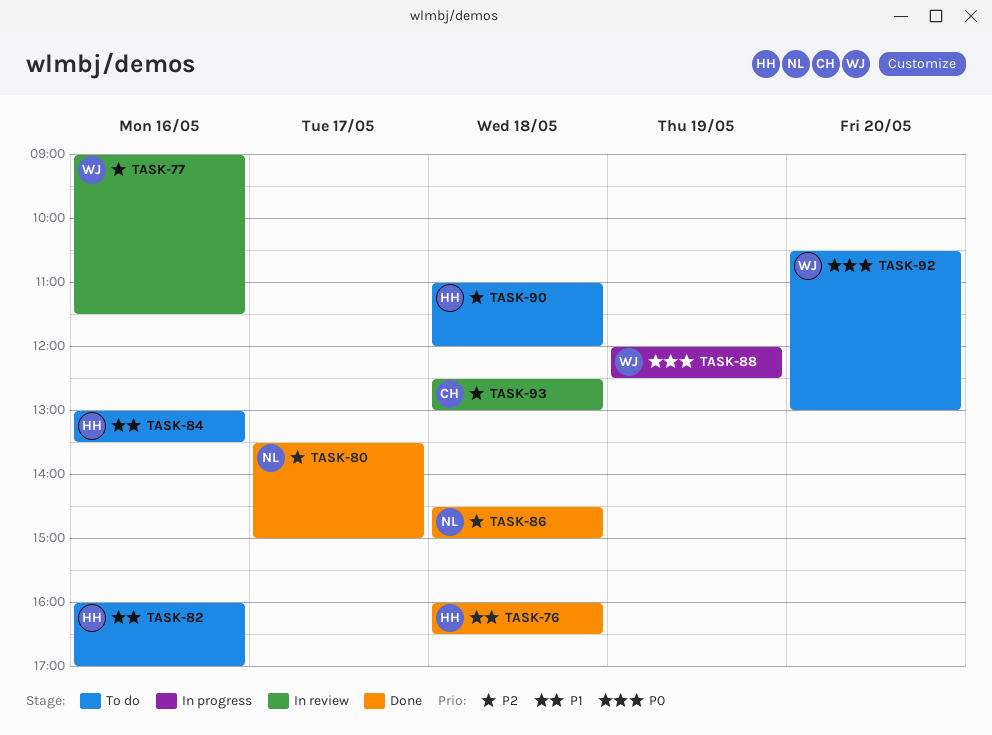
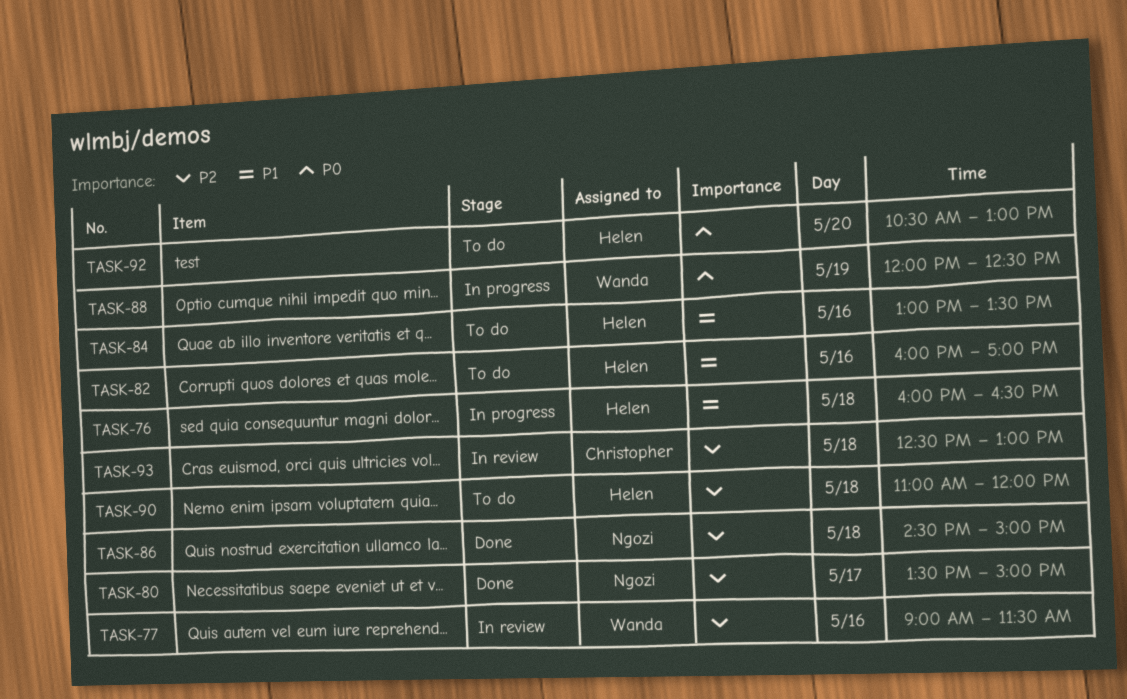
TASK-76, status: Done -> In progress
TASK-92, owner: Wanda -> Helen

